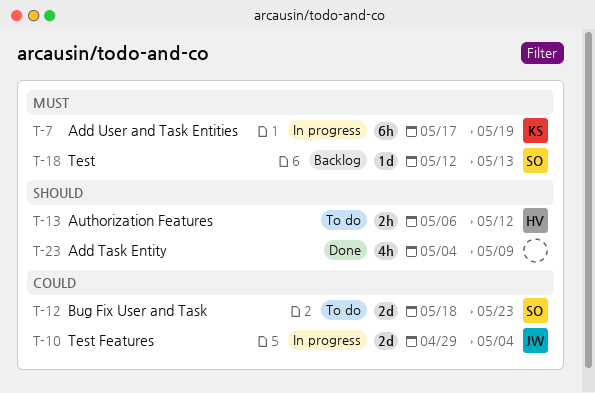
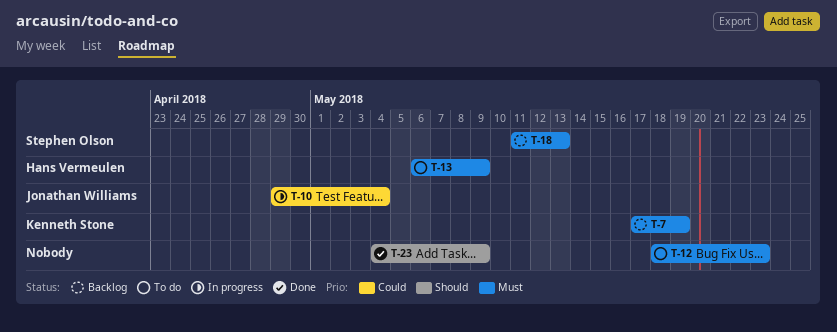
T-7, status: In progress -> Backlog
T-12, owner: Stephen Olson -> none
T-12, priority: Could -> Must
T-13, priority: Should -> Must
T-13, due: May 12 -> May 9
T-18, start: May 12 -> May 11

